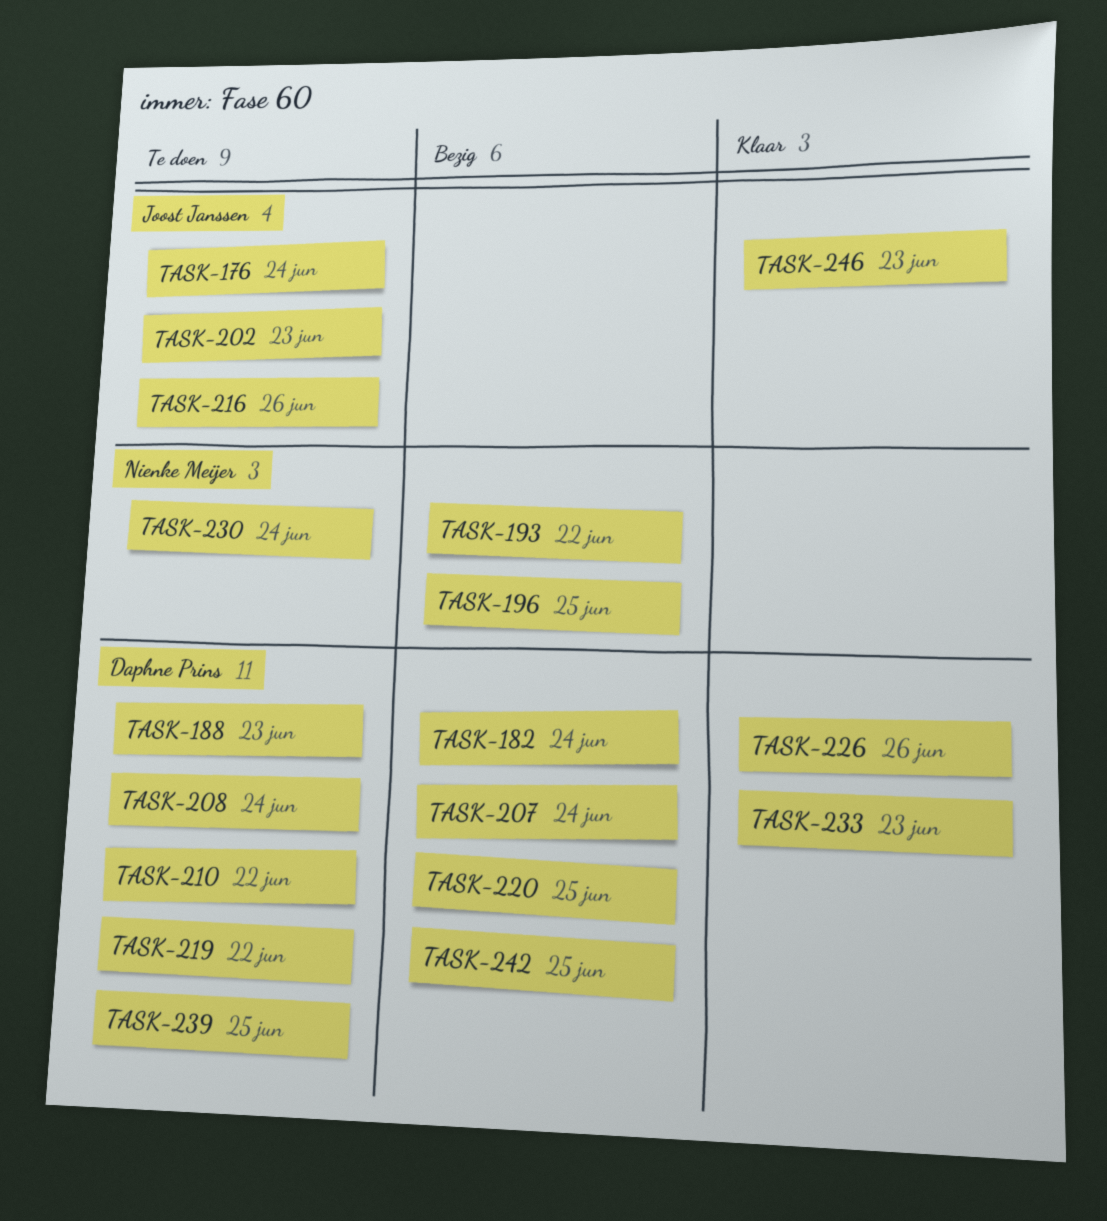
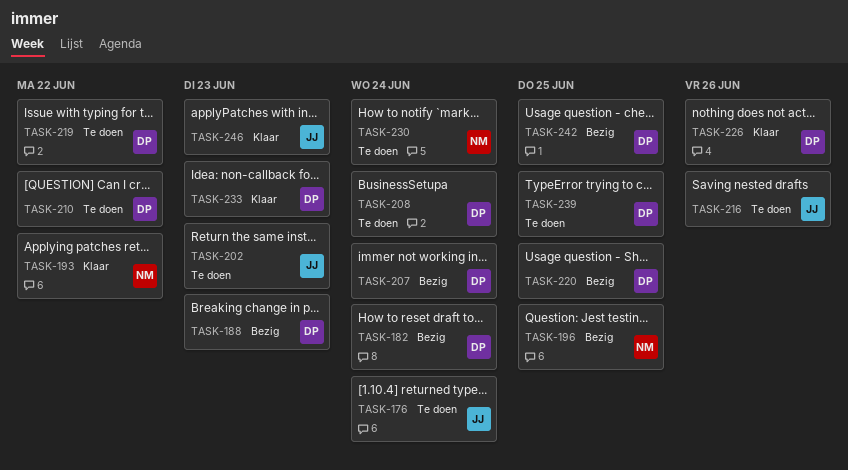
TASK-188, status: Te doen -> Bezig
TASK-193, status: Bezig -> Klaar

